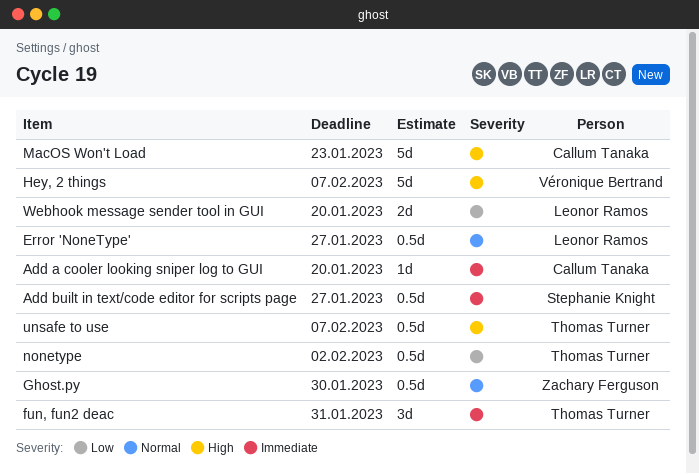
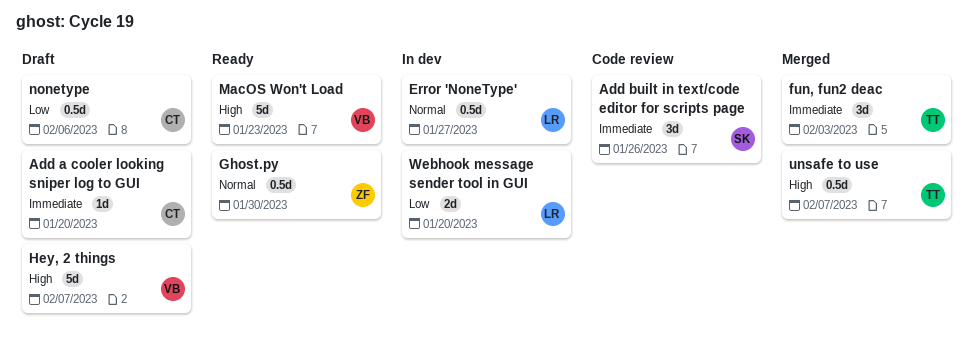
Add built in text/code editor for scripts page, estimate: 0.5d -> 3d
Add built in text/code editor for scripts page, due: Jan 27 -> Jan 26
fun, fun2 deac, due: Jan 31 -> Feb 3
MacOS Won't Load, owner: Callum Tanaka -> Véronique Bertrand
nonetype, owner: Thomas Turner -> Callum Tanaka
nonetype, due: Feb 2 -> Feb 6

